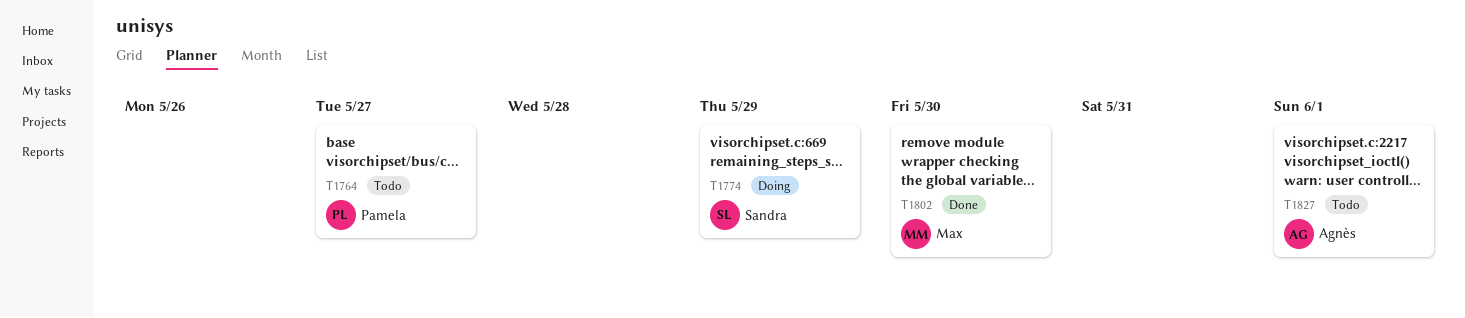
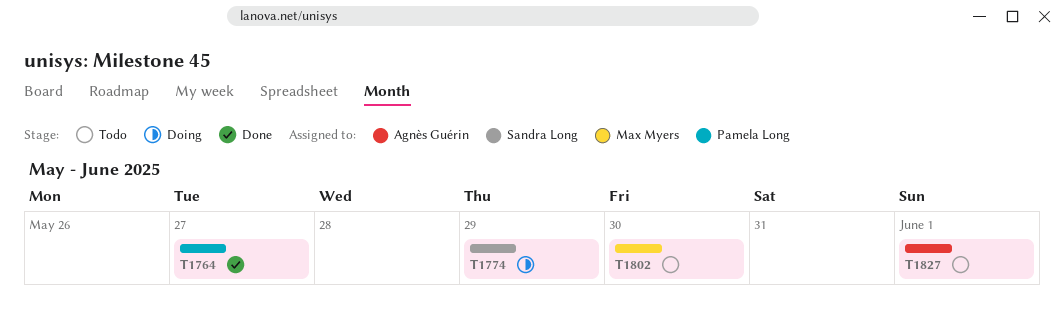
T1764, status: Todo -> Done
T1802, status: Done -> Todo

